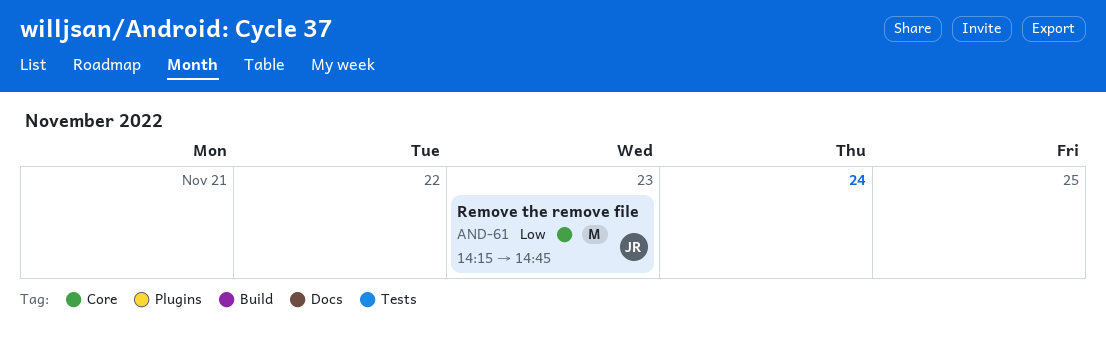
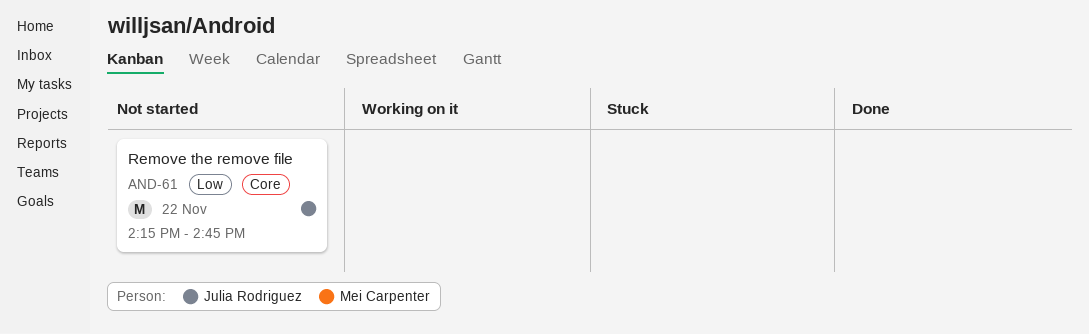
AND-61, day: Nov 23 -> Nov 22

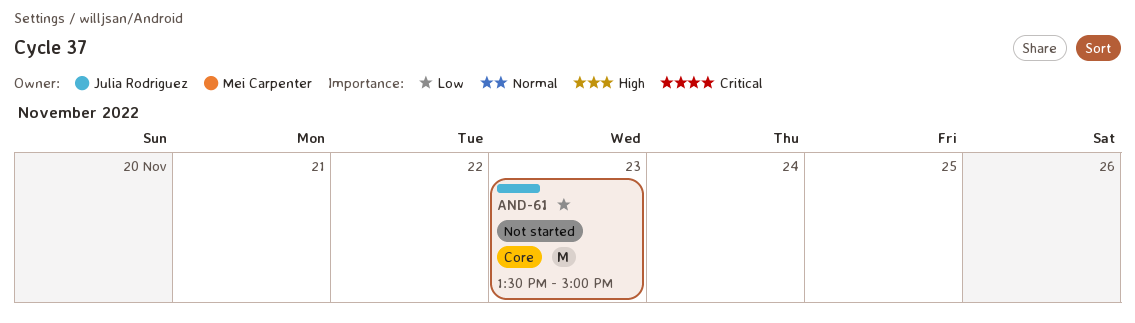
AND-61, day: Nov 22 -> Nov 23
AND-61, begins: 14:15 -> 13:30
AND-61, ends: 14:45 -> 15:00

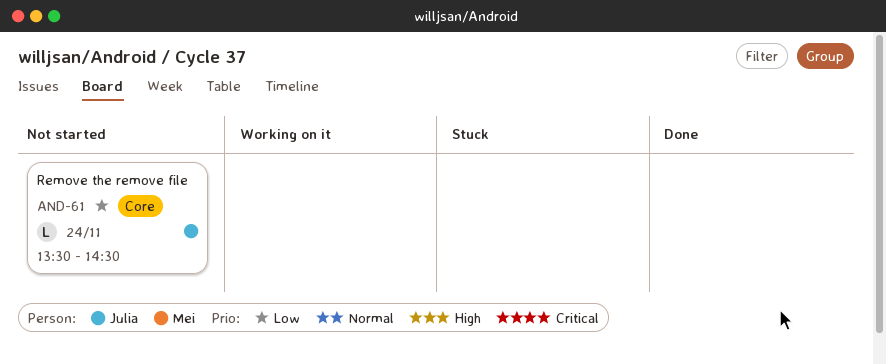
AND-61, estimate: M -> L
AND-61, day: Nov 23 -> Nov 24
AND-61, ends: 15:00 -> 14:30

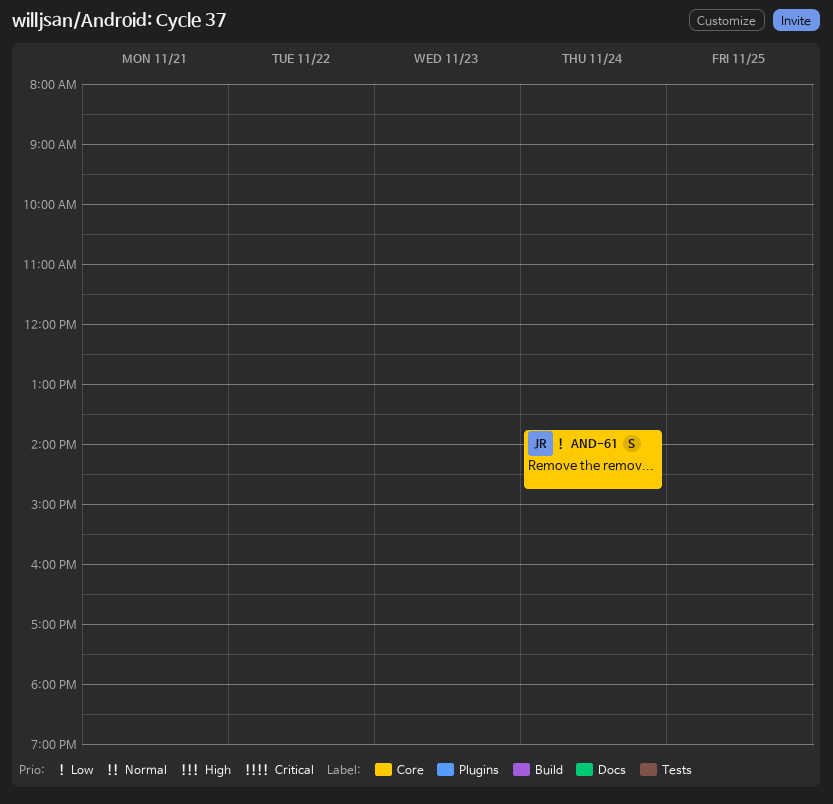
AND-61, estimate: L -> S
AND-61, begins: 13:30 -> 13:45
AND-61, ends: 14:30 -> 14:45

